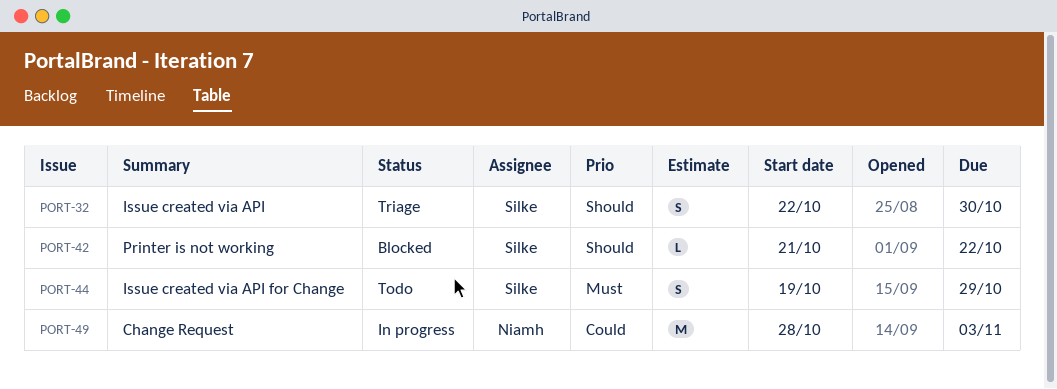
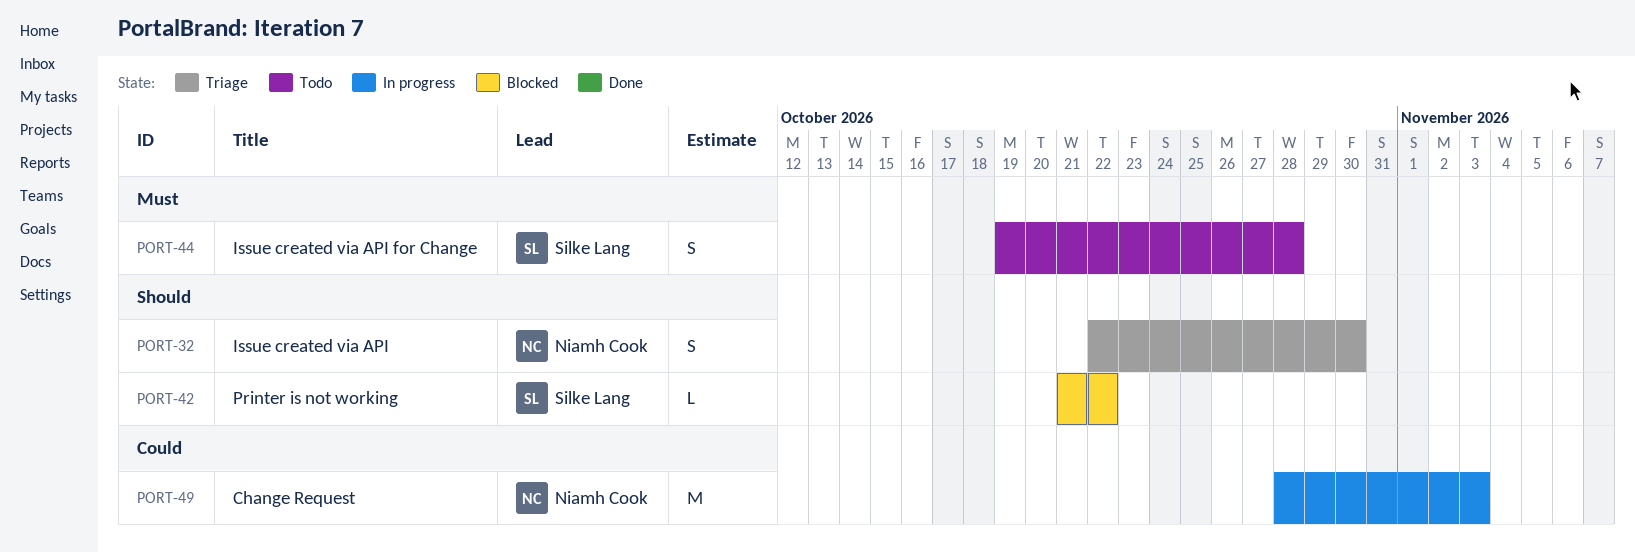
PORT-32, owner: Silke Lang -> Niamh Cook
PORT-44, due: Oct 29 -> Oct 28

